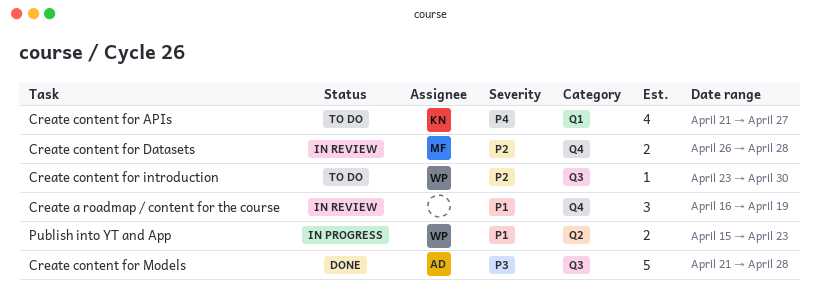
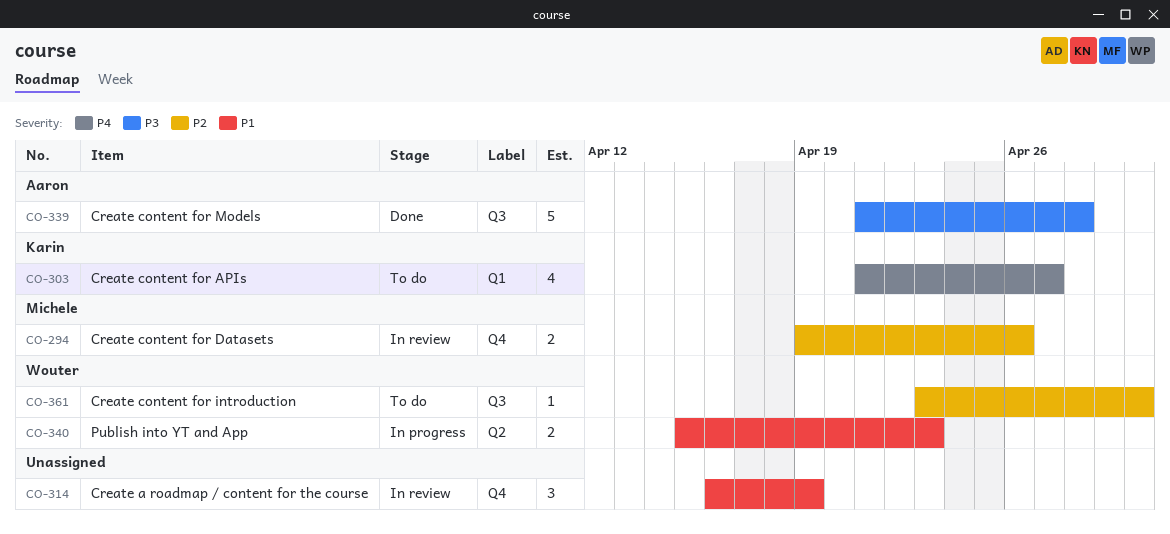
Create content for Datasets, start: Apr 26 -> Apr 19
Create content for Datasets, due: Apr 28 -> Apr 26

